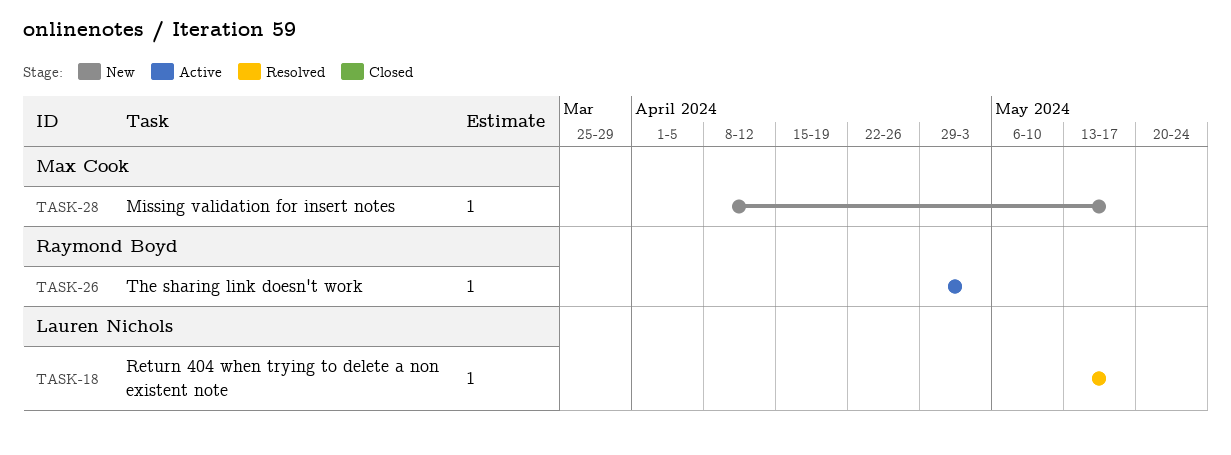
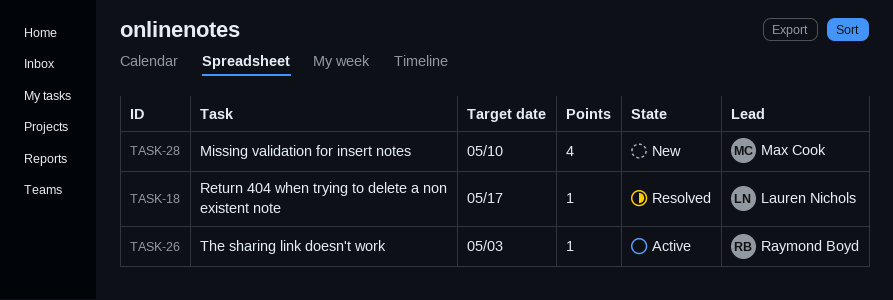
TASK-28, estimate: 1 -> 4
TASK-28, due: May 17 -> May 10

